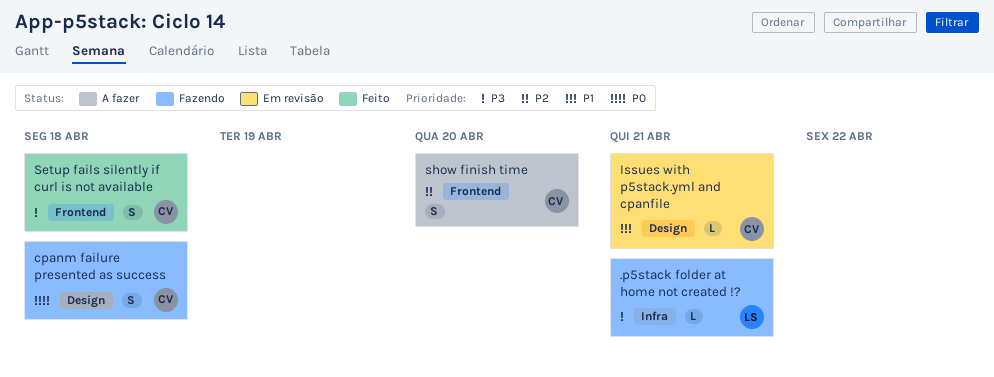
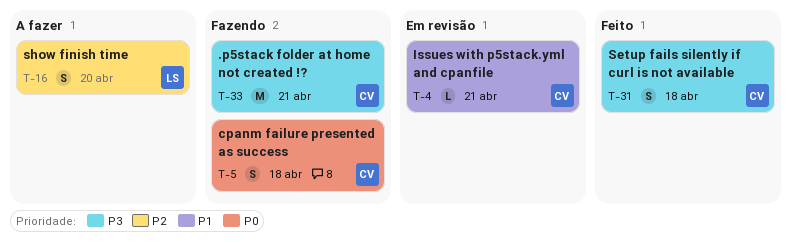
.p5stack folder at home not created !?, owner: LS -> CV
.p5stack folder at home not created !?, estimate: L -> M
show finish time, owner: CV -> LS

